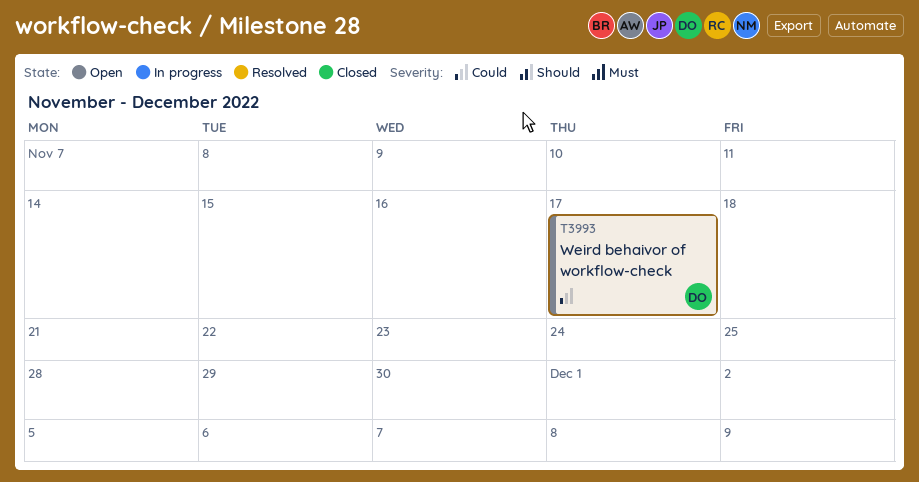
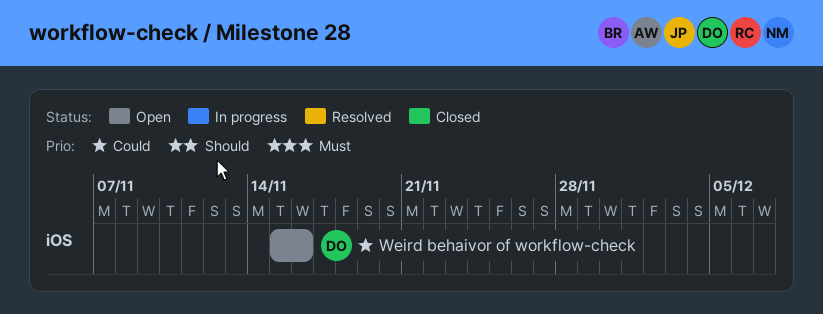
Weird behaivor of workflow-check, due: Nov 17 -> Nov 16

